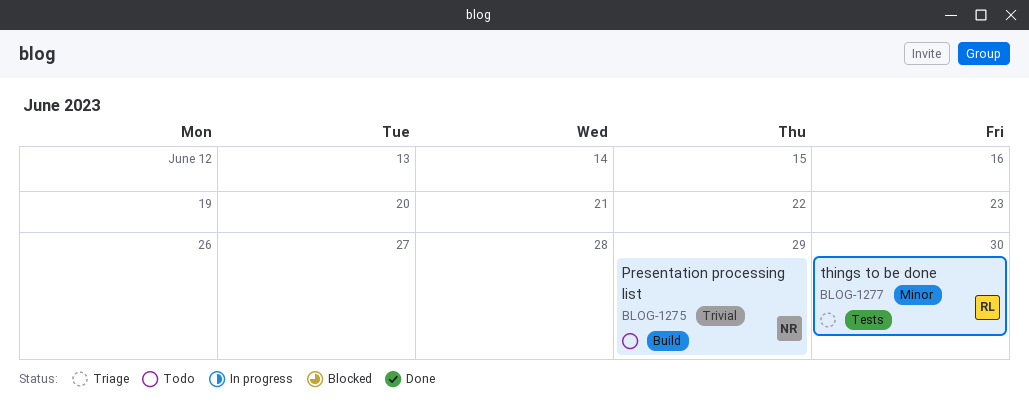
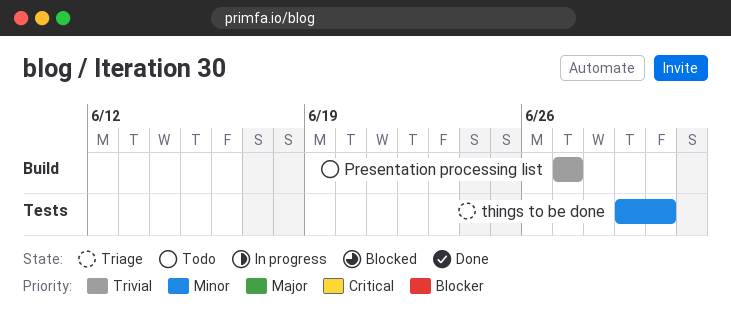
Presentation processing list, due: Jun 29 -> Jun 27

